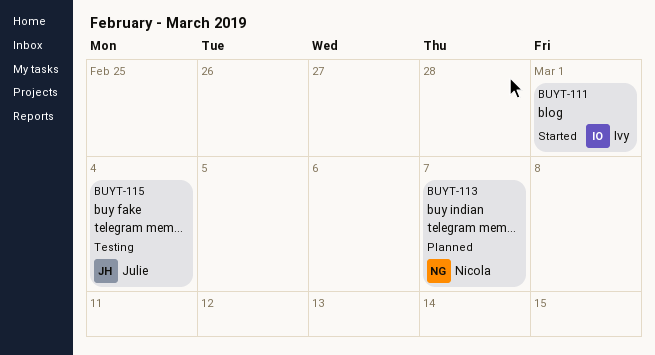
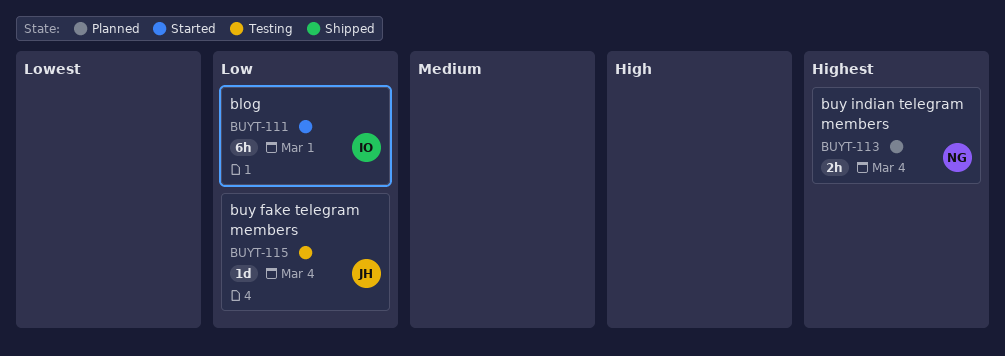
BUYT-113, due: Mar 7 -> Mar 4

